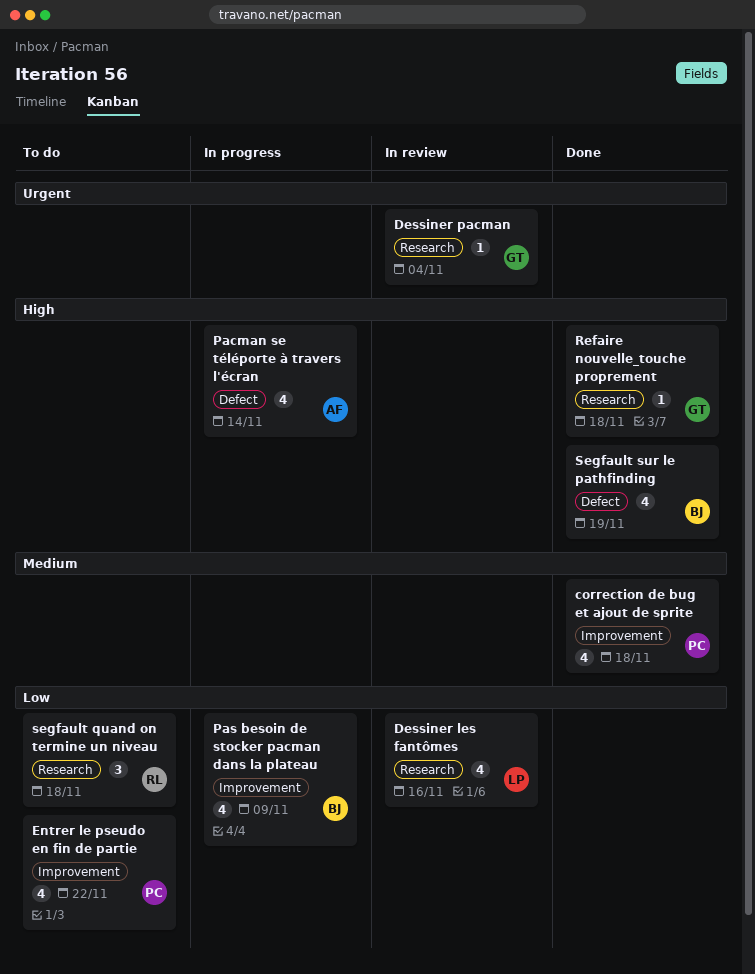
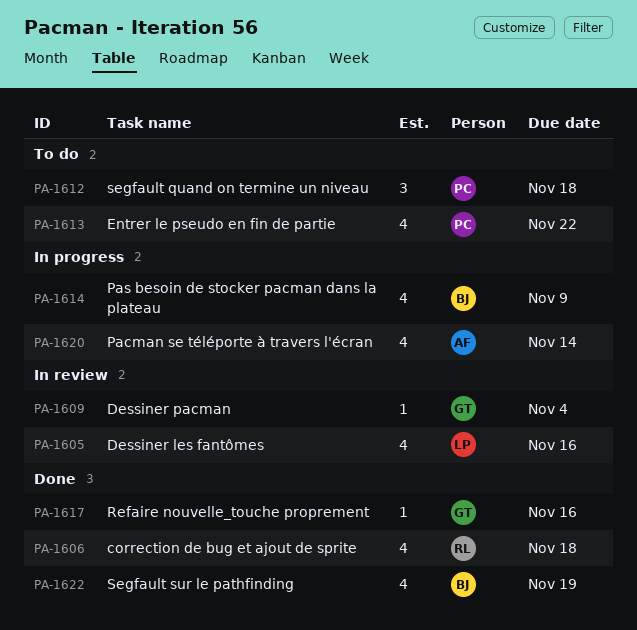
correction de bug et ajout de sprite, owner: PC -> RL
Refaire nouvelle_touche proprement, due: Nov 18 -> Nov 16
segfault quand on termine un niveau, owner: RL -> PC

